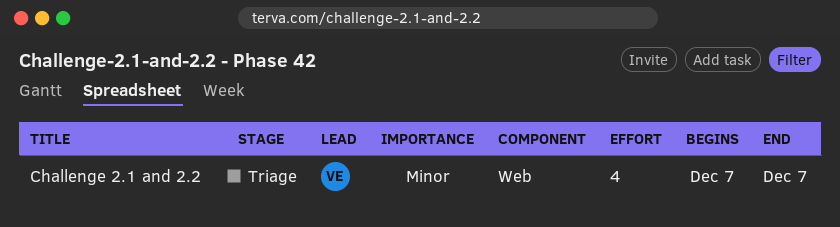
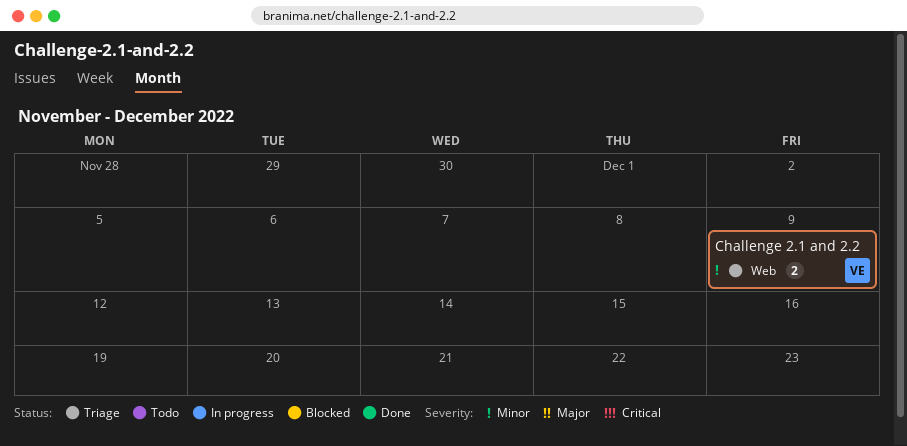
Challenge 2.1 and 2.2, estimate: 4 -> 2
Challenge 2.1 and 2.2, due: Dec 7 -> Dec 9

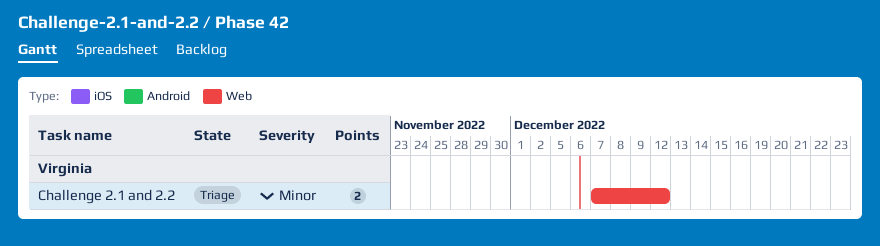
Challenge 2.1 and 2.2, due: Dec 9 -> Dec 12

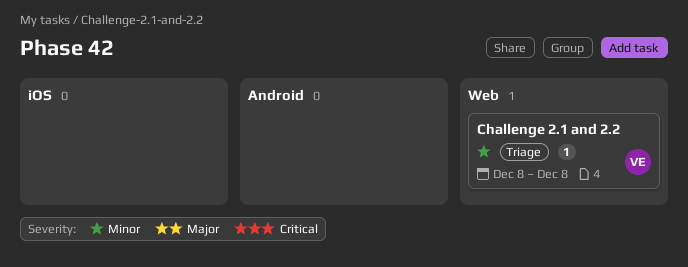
Challenge 2.1 and 2.2, estimate: 2 -> 1
Challenge 2.1 and 2.2, start: Dec 7 -> Dec 8
Challenge 2.1 and 2.2, due: Dec 12 -> Dec 8

